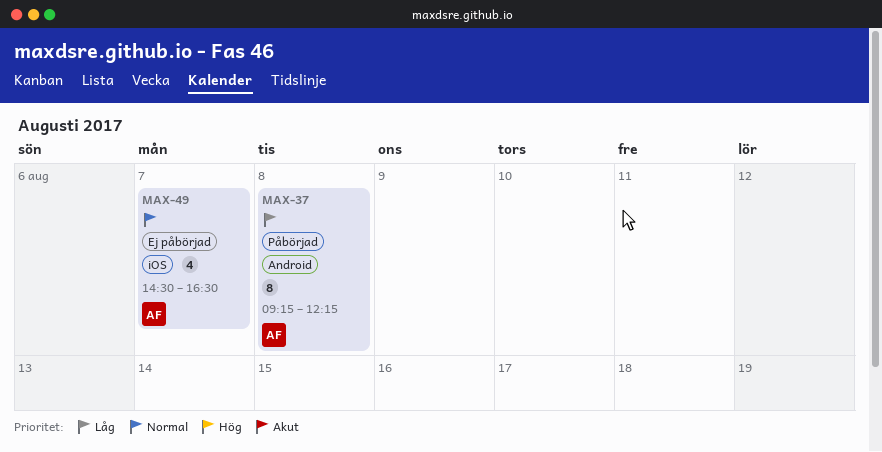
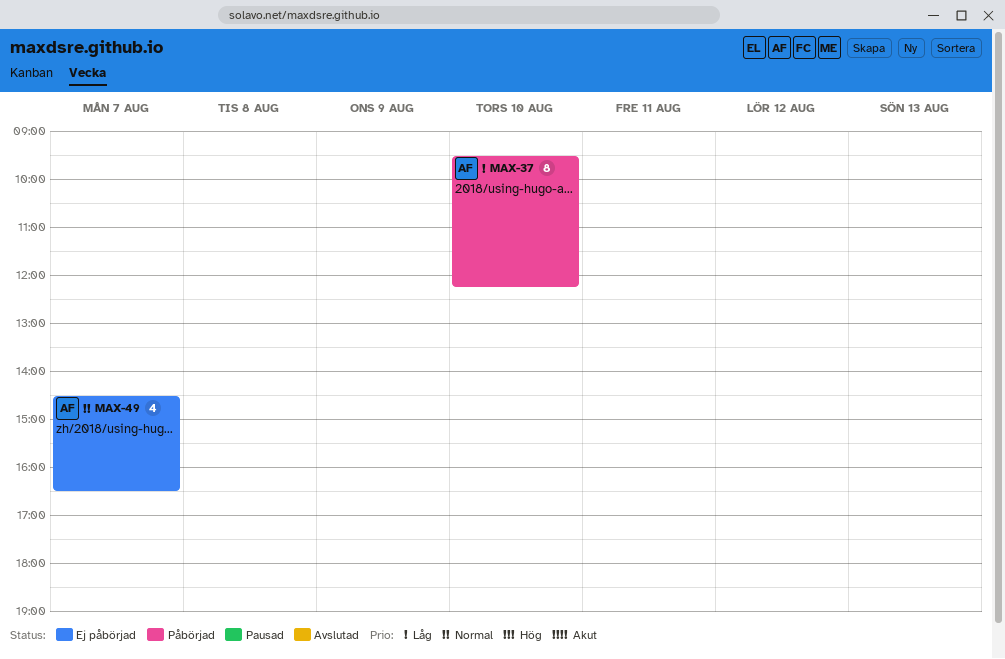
MAX-37, day: Aug 8 -> Aug 10
MAX-37, begins: 09:15 -> 09:30

